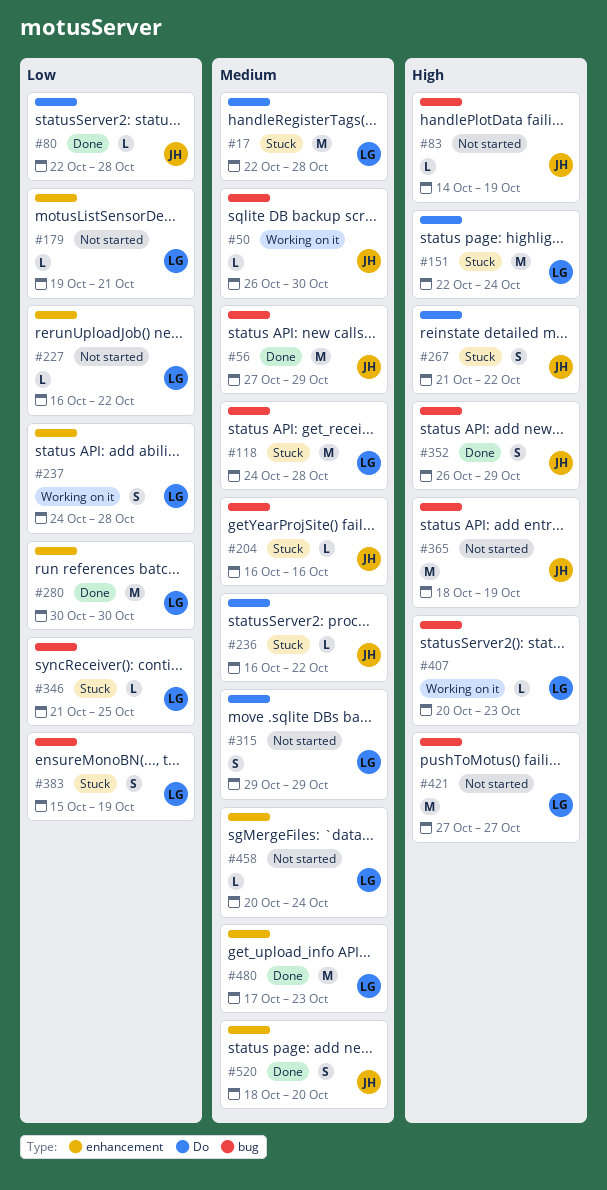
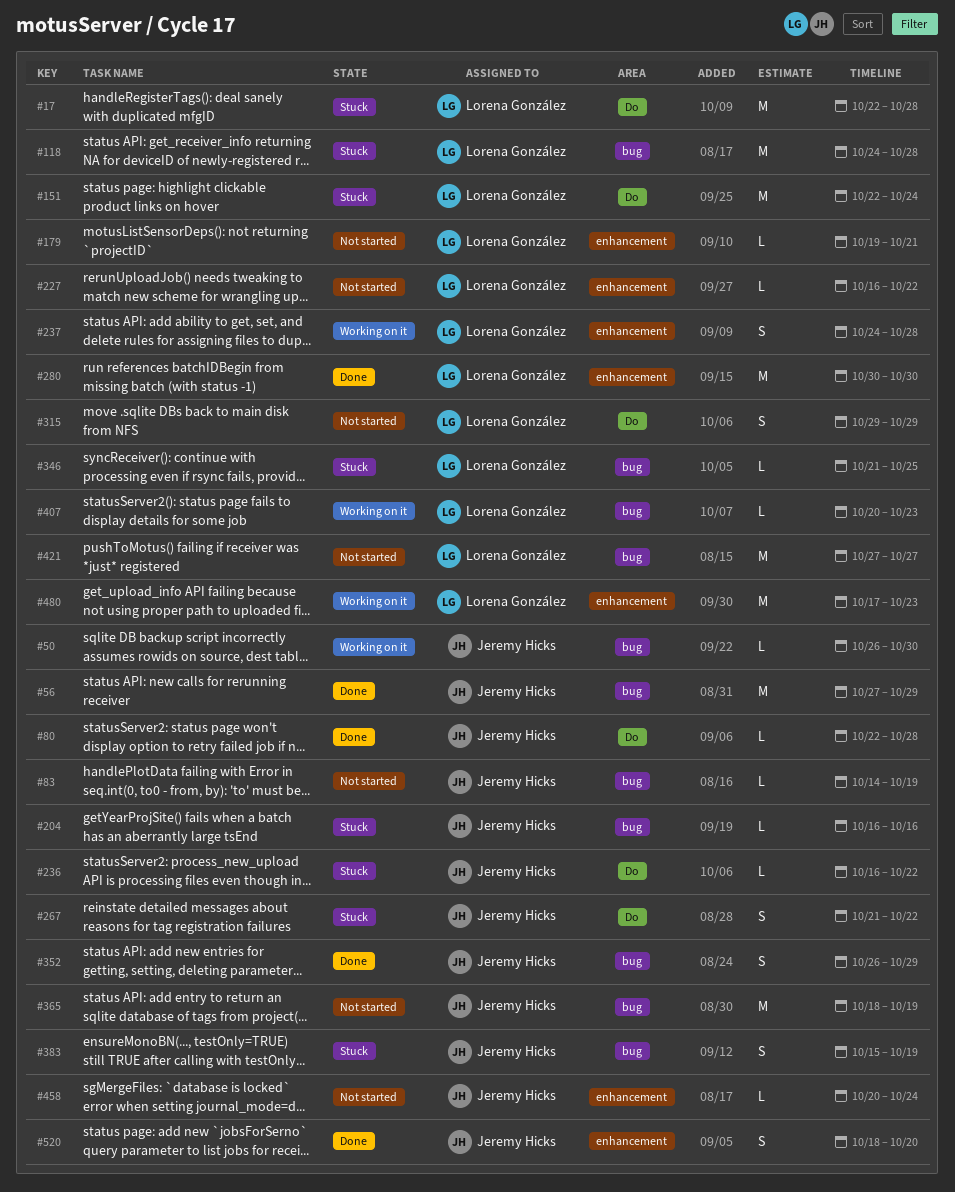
#383, owner: Lorena González -> Jeremy Hicks
#458, owner: Lorena González -> Jeremy Hicks
#480, status: Done -> Working on it

